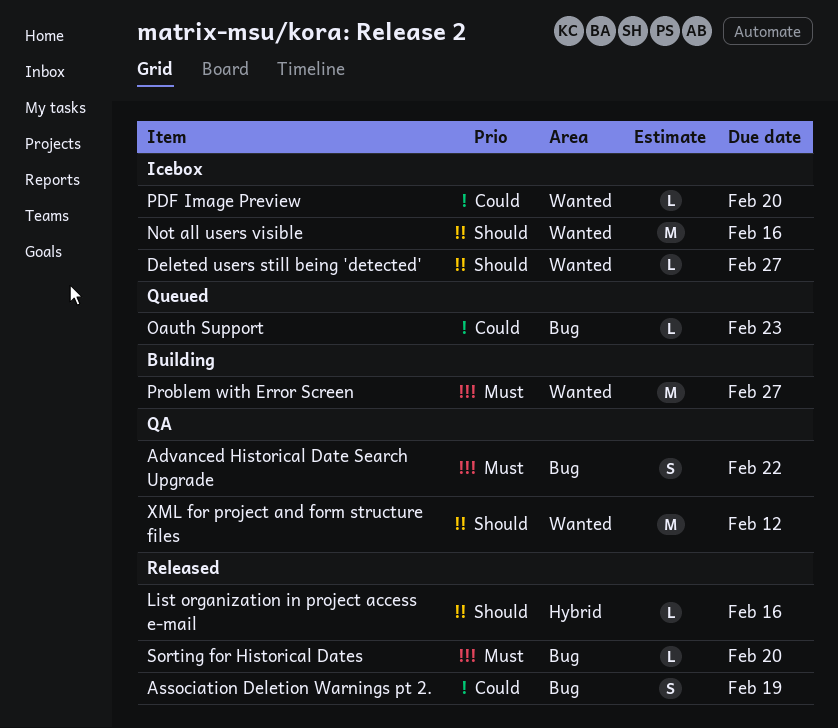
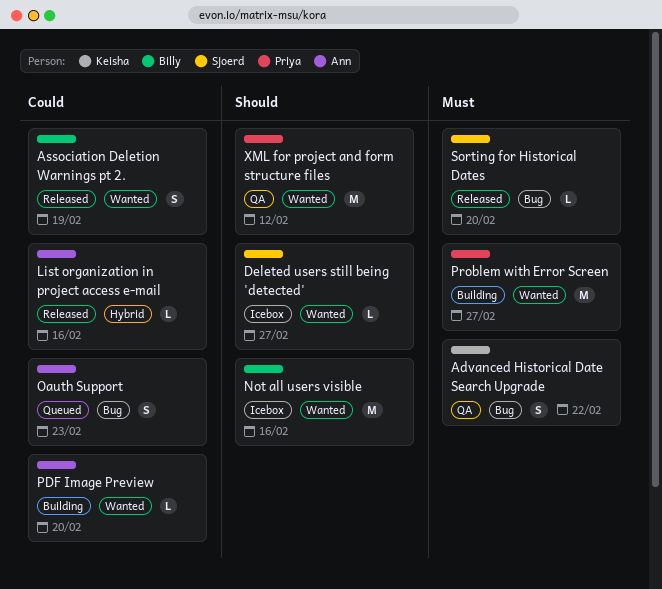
Association Deletion Warnings pt 2., label: Bug -> Wanted
List organization in project access e-mail, priority: Should -> Could
Oauth Support, estimate: L -> S
PDF Image Preview, status: Icebox -> Building

